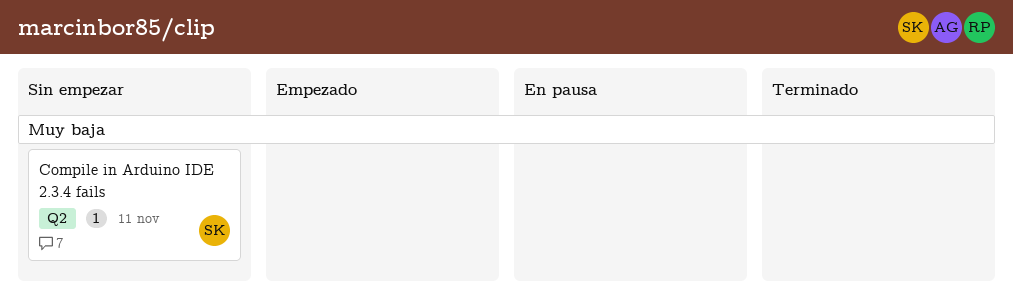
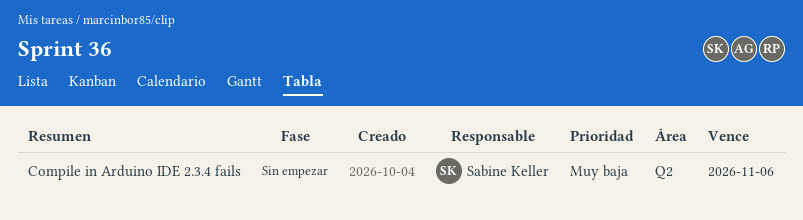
Compile in Arduino IDE 2.3.4 fails, due: Nov 11 -> Nov 6

